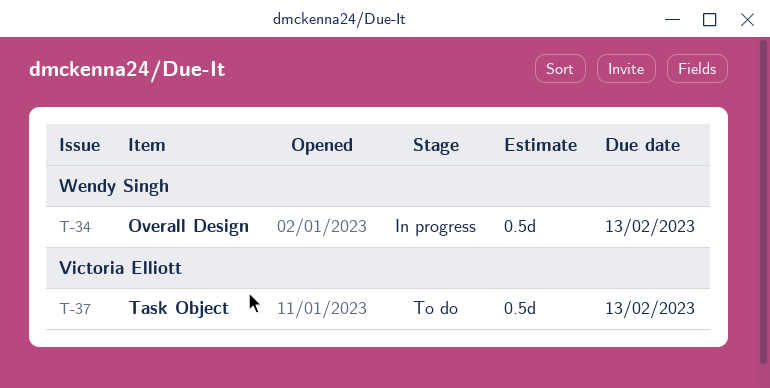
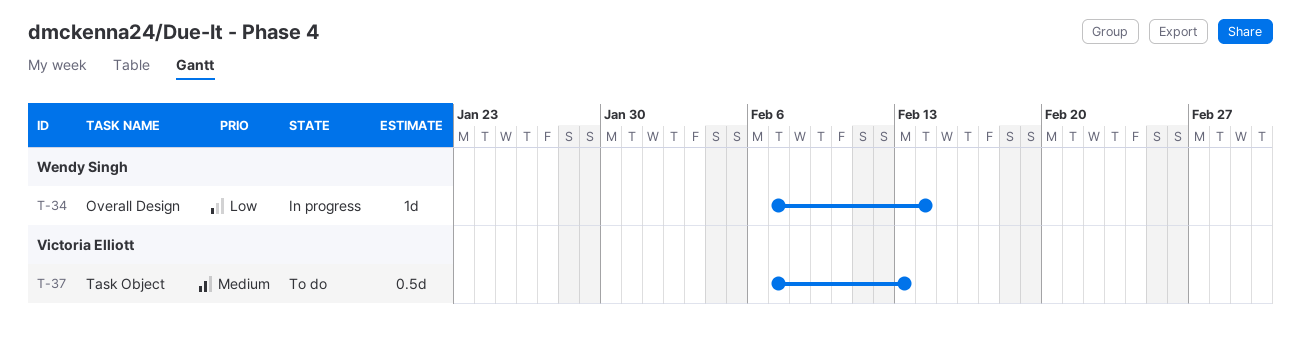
T-34, estimate: 0.5d -> 1d
T-34, due: Feb 13 -> Feb 14

